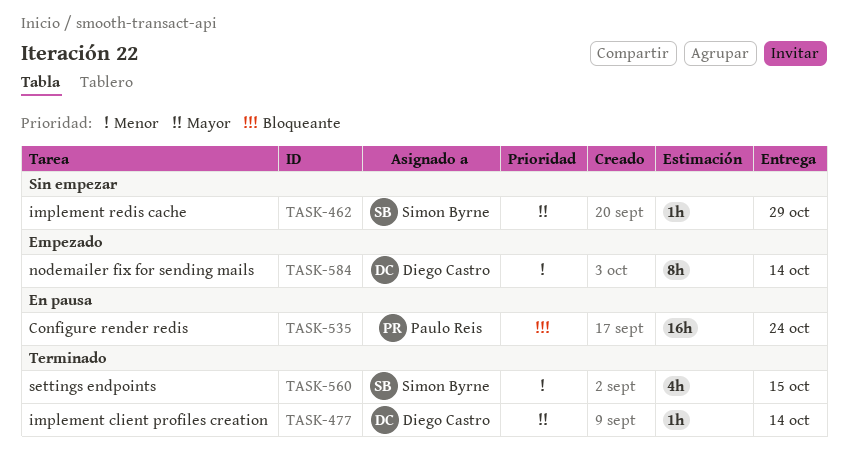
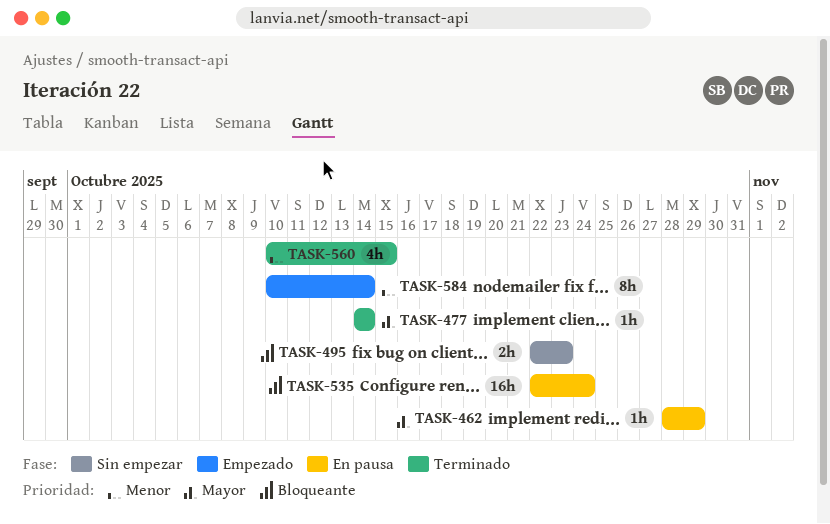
TASK-462, status: Sin empezar -> En pausa
TASK-495: none -> present

